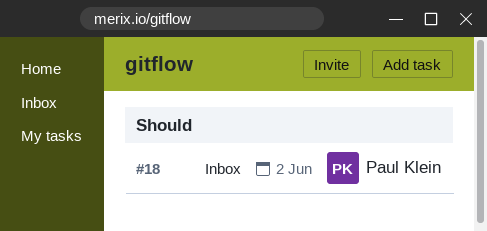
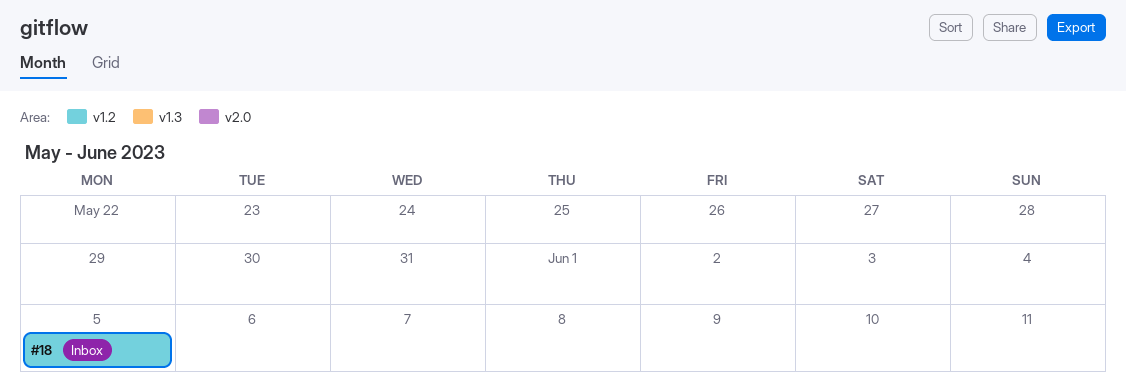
#18, due: Jun 2 -> Jun 5

